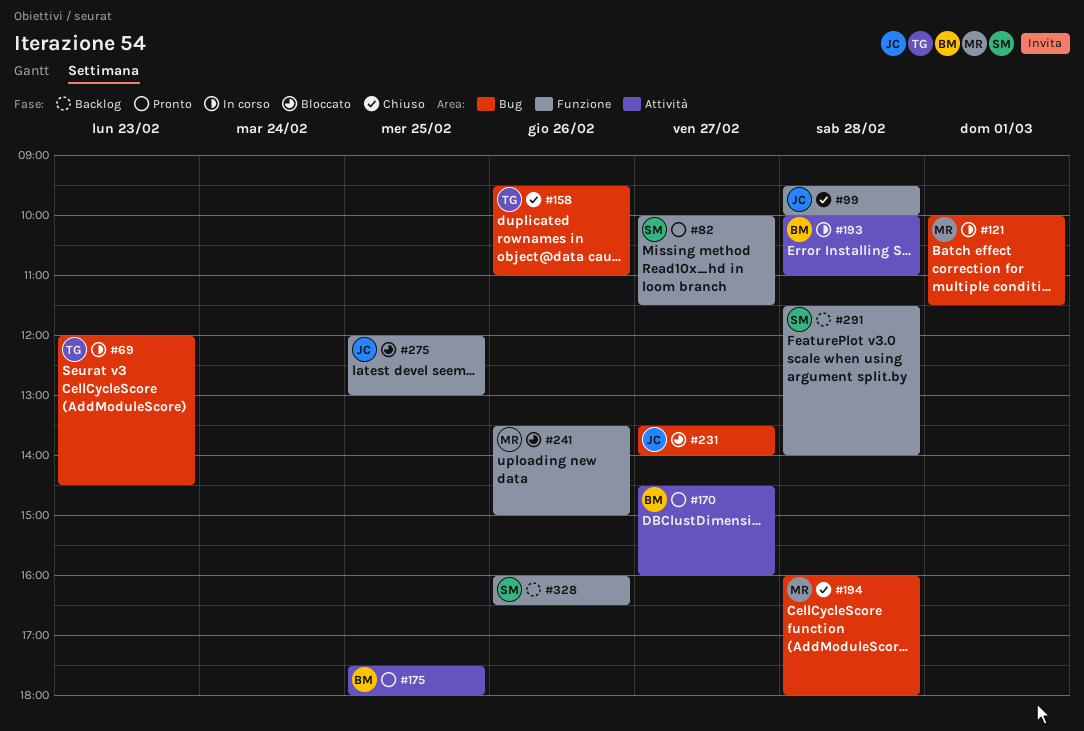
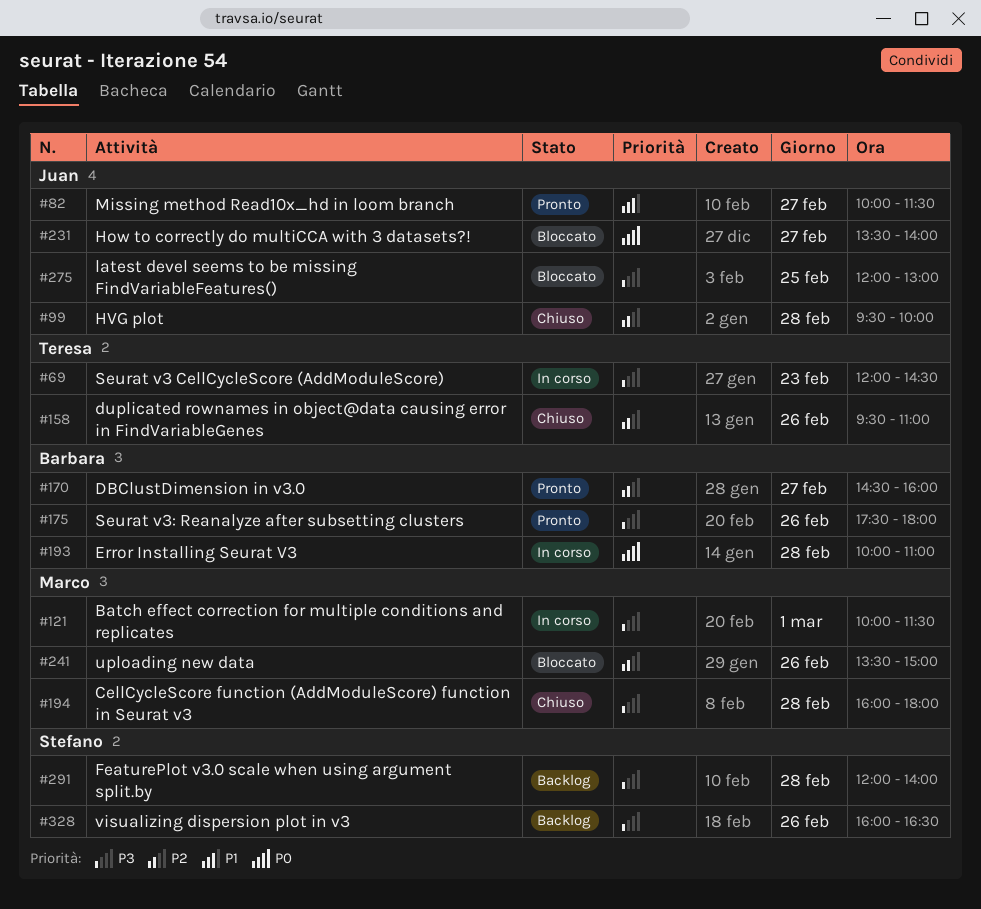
#82, owner: Stefano -> Juan
#175, day: Feb 25 -> Feb 26
#291, begins: 11:30 -> 12:00

